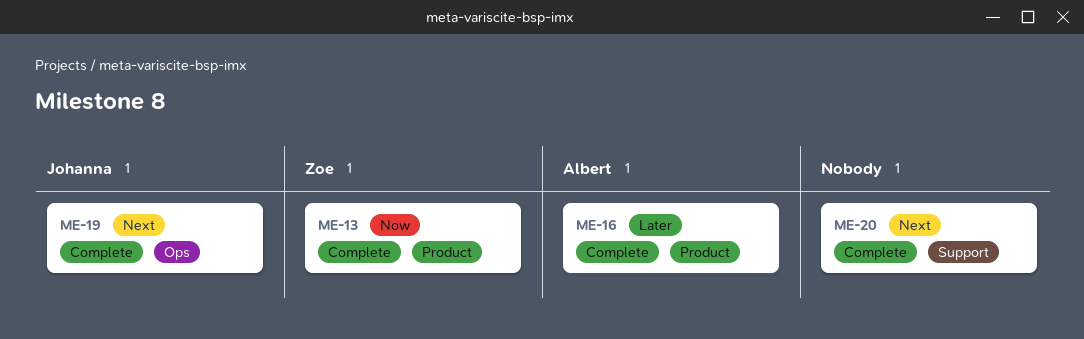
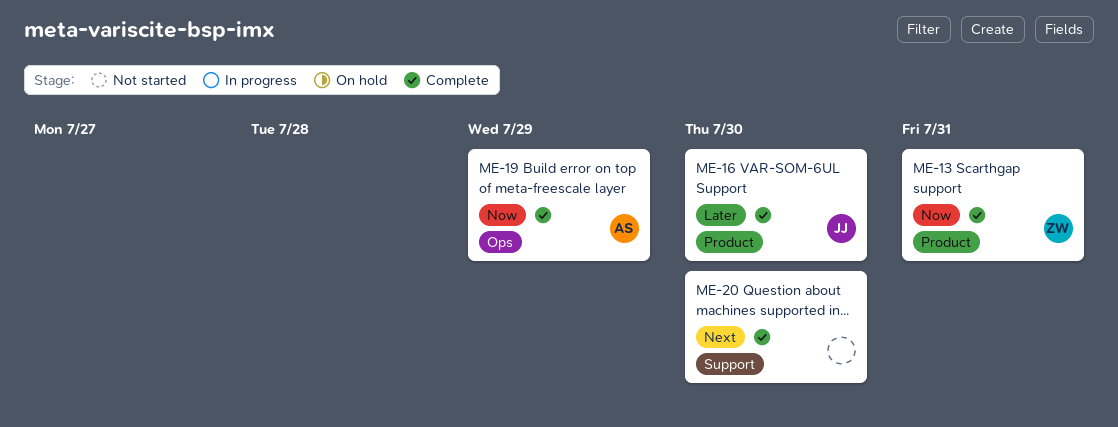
ME-16, owner: Albert -> Johanna
ME-19, owner: Johanna -> Albert
ME-19, priority: Next -> Now

